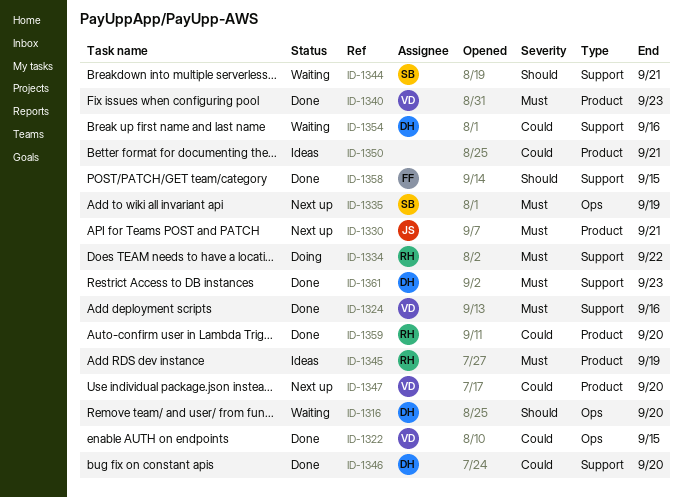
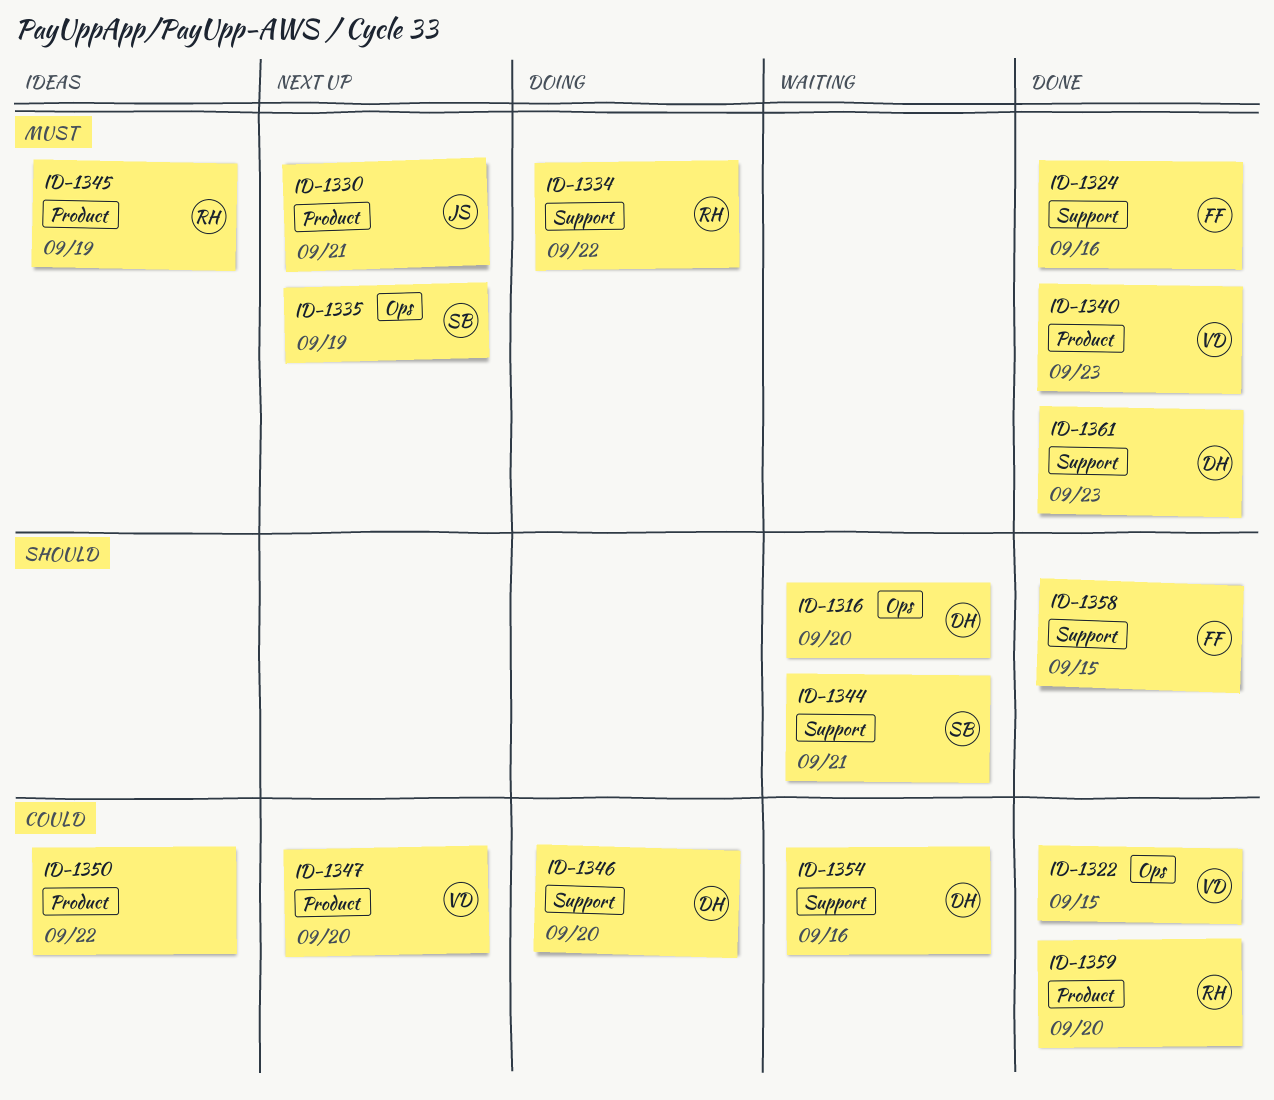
ID-1324, owner: VD -> FF
ID-1346, status: Done -> Doing
ID-1350, due: Sep 21 -> Sep 22

